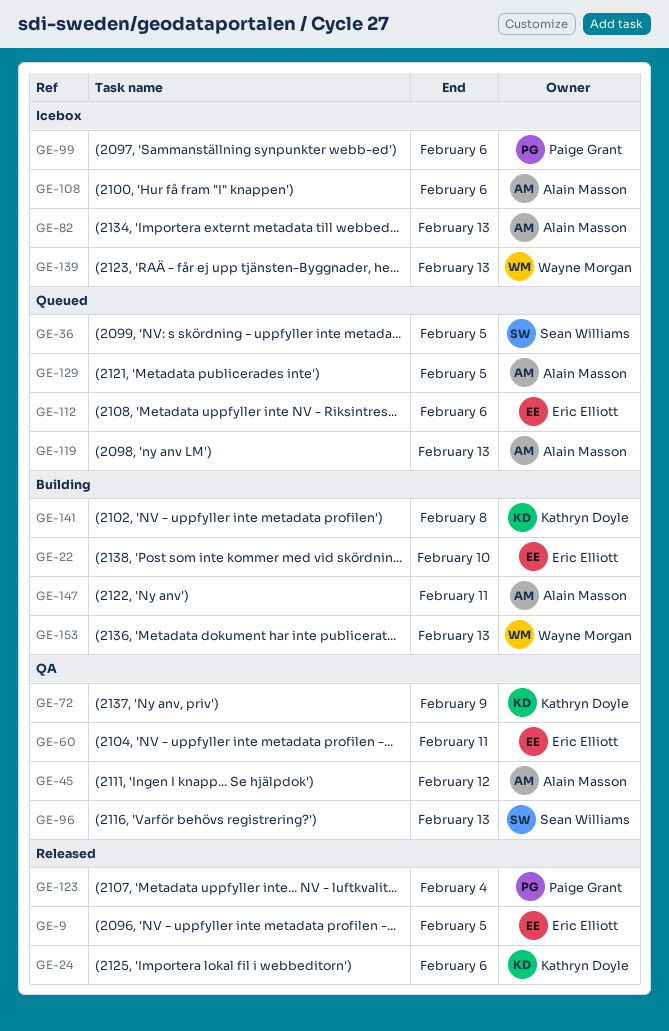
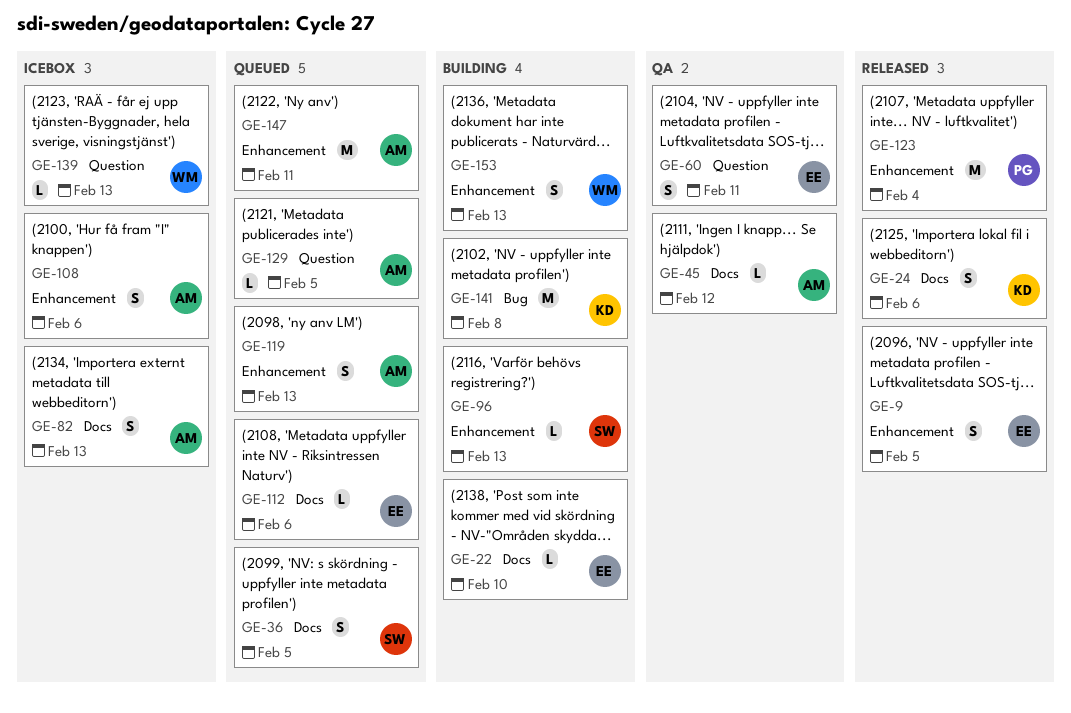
GE-72: present -> none
GE-96, status: QA -> Building
GE-99: present -> none
GE-147, status: Building -> Queued

